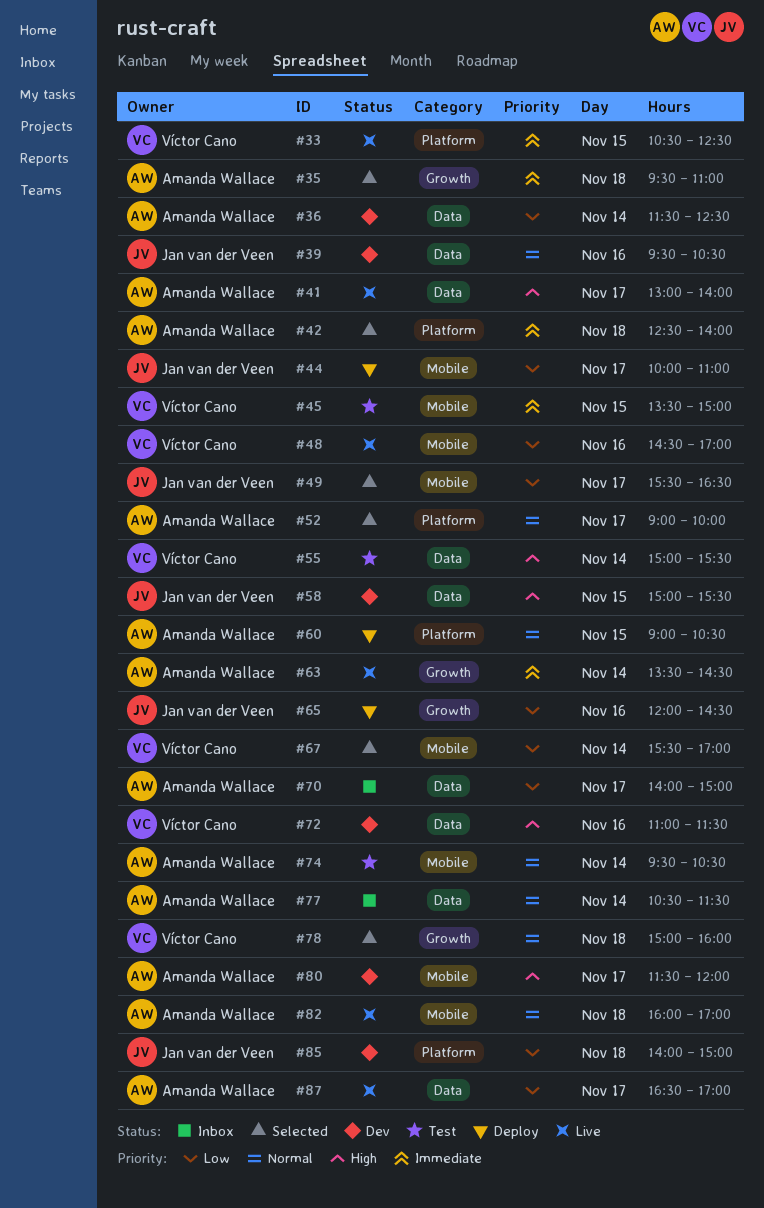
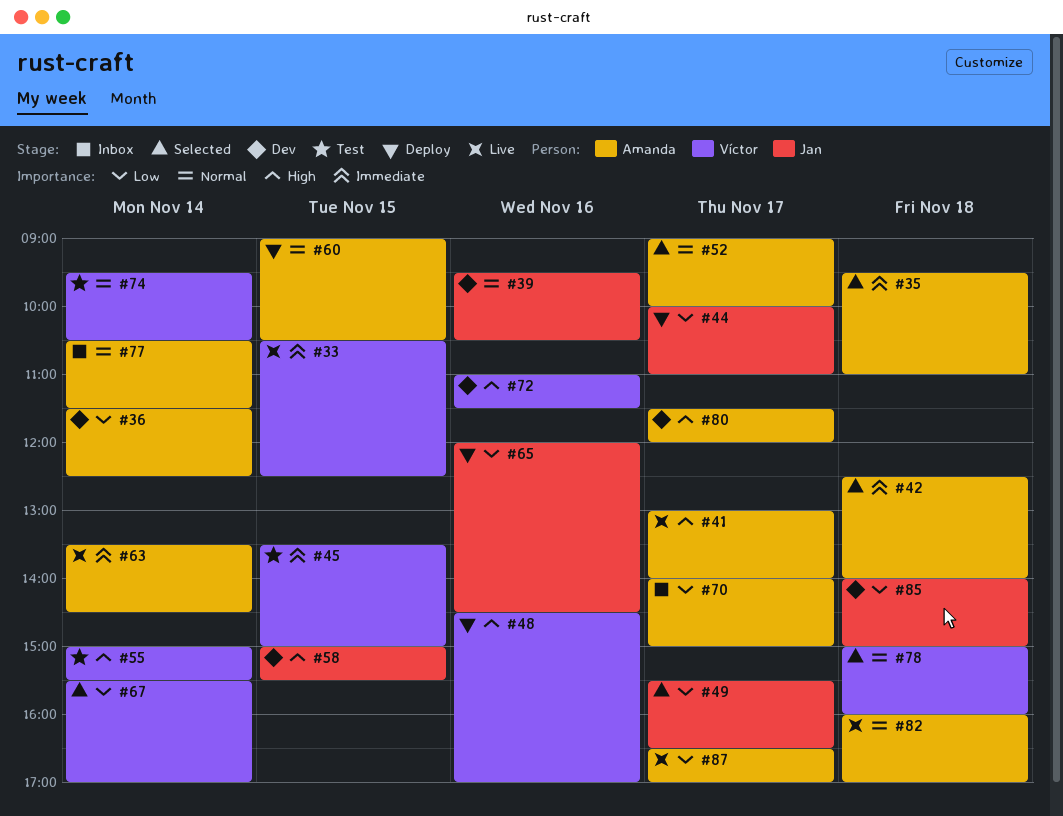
#48, status: Live -> Deploy
#48, priority: Low -> High
#74, owner: Amanda Wallace -> Víctor Cano

